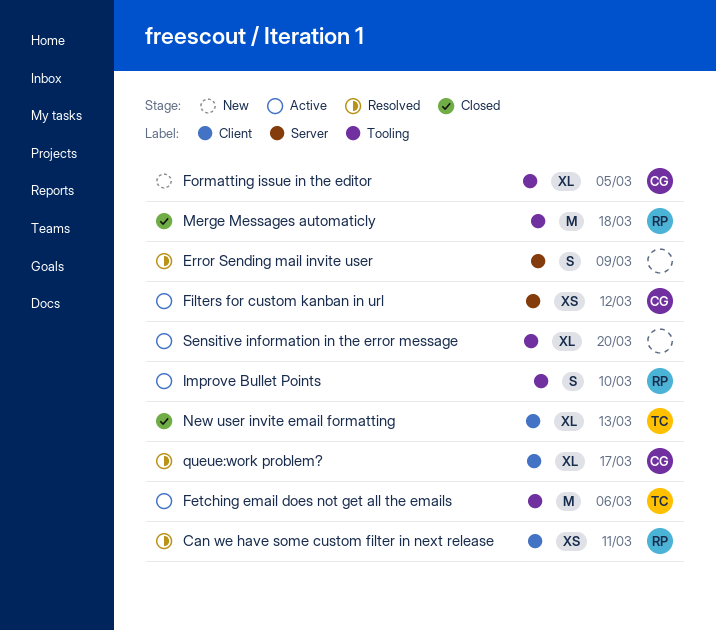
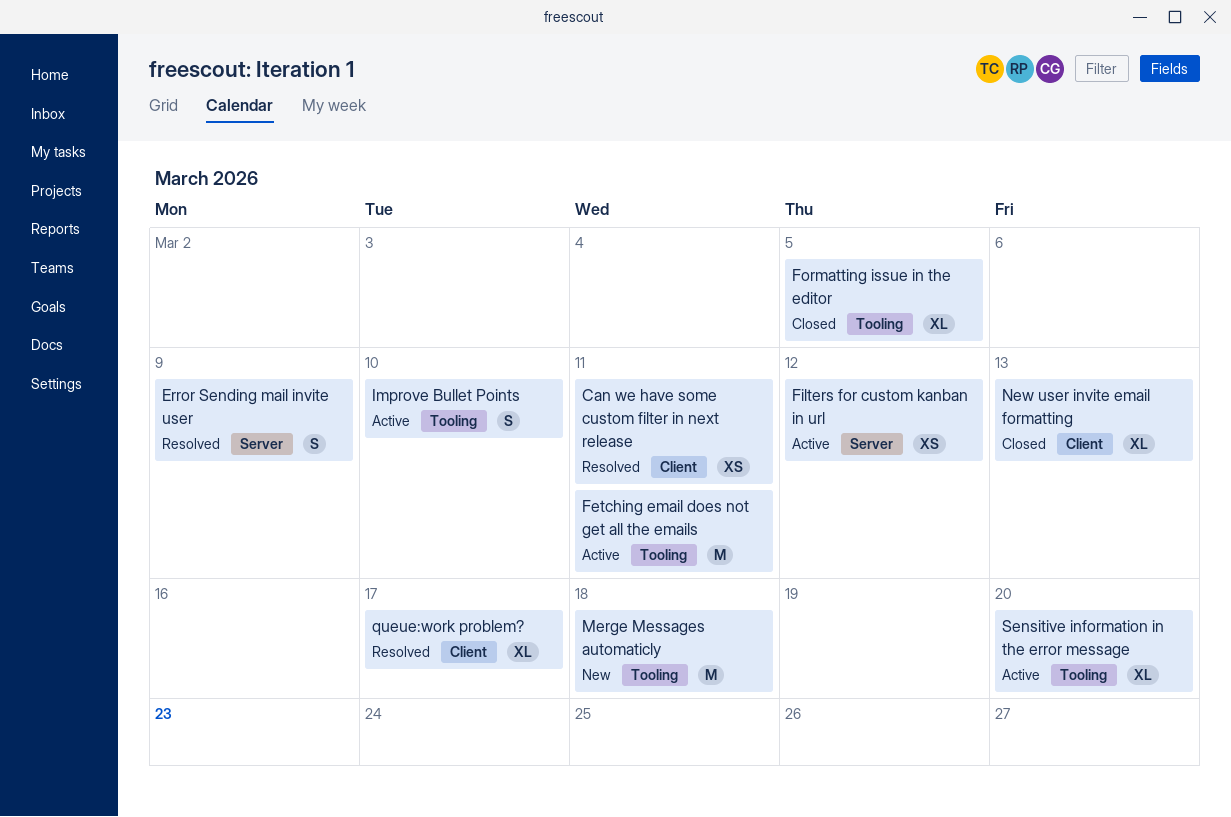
Fetching email does not get all the emails, due: Mar 6 -> Mar 11
Formatting issue in the editor, status: New -> Closed
Merge Messages automaticly, status: Closed -> New

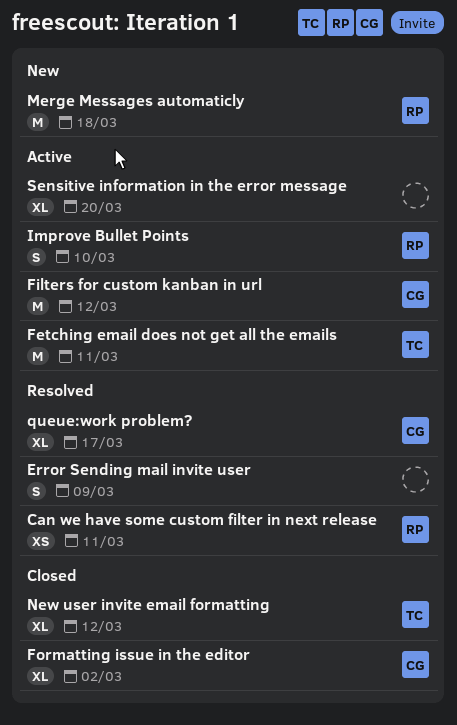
Filters for custom kanban in url, estimate: XS -> M
Formatting issue in the editor, due: Mar 5 -> Mar 2
New user invite email formatting, due: Mar 13 -> Mar 12

